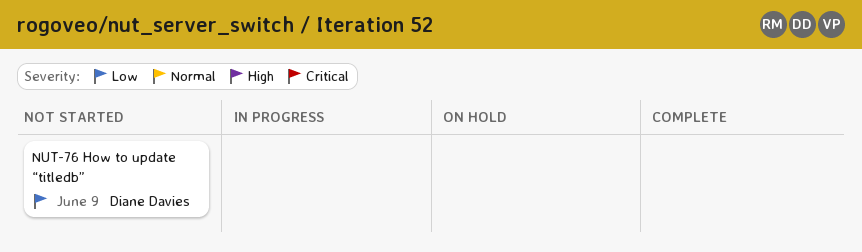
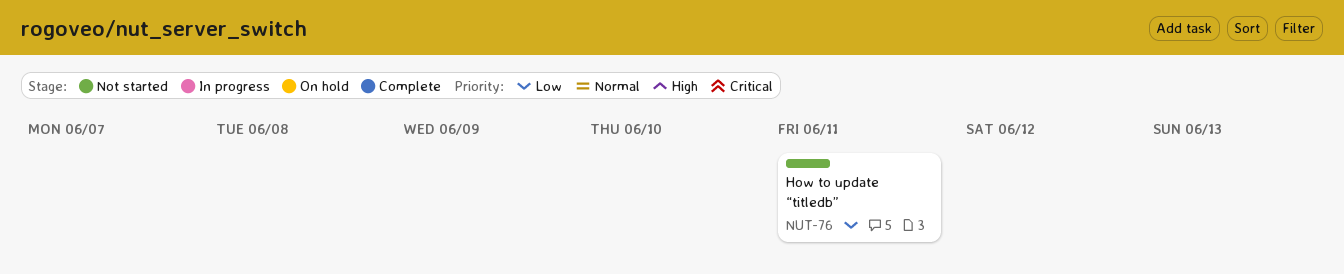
NUT-76, due: Jun 9 -> Jun 11

